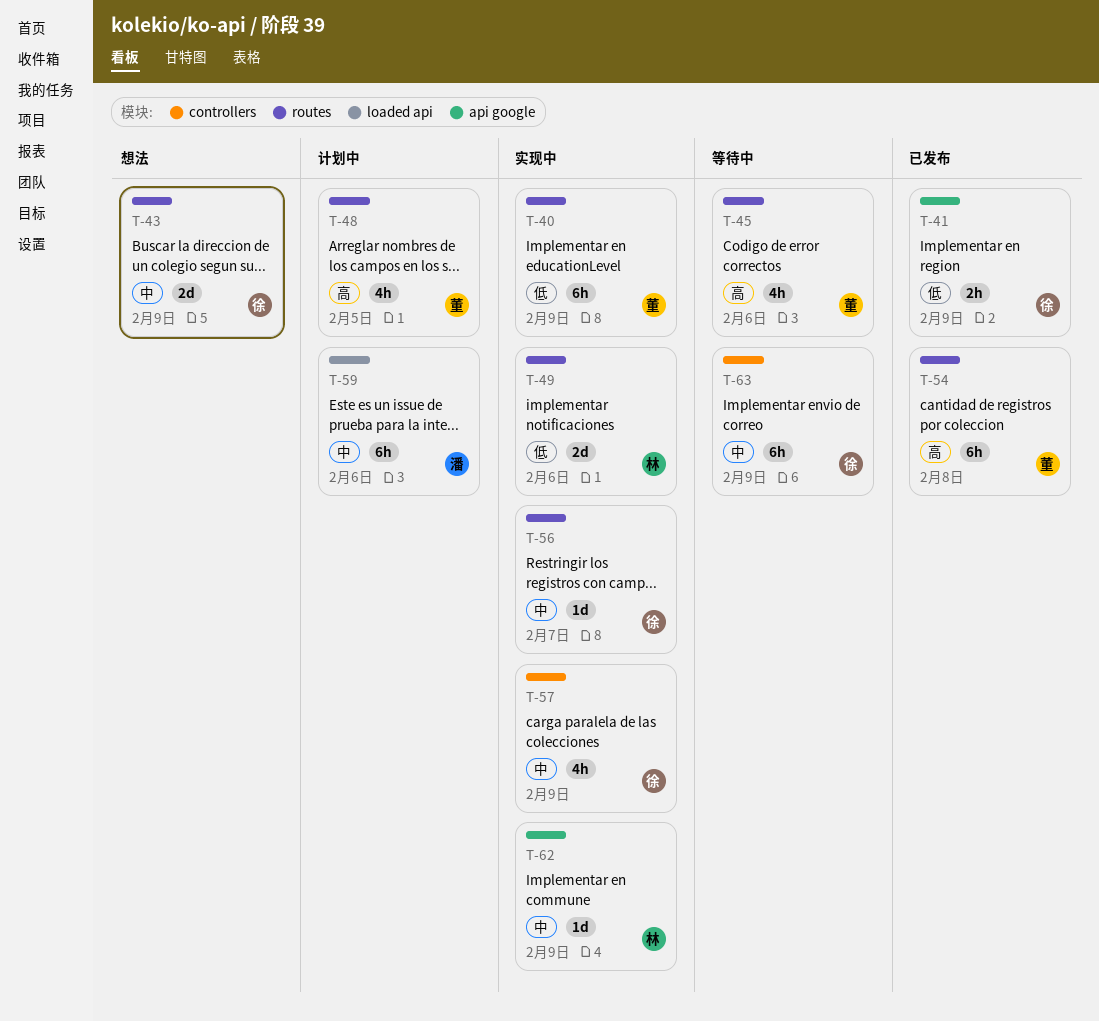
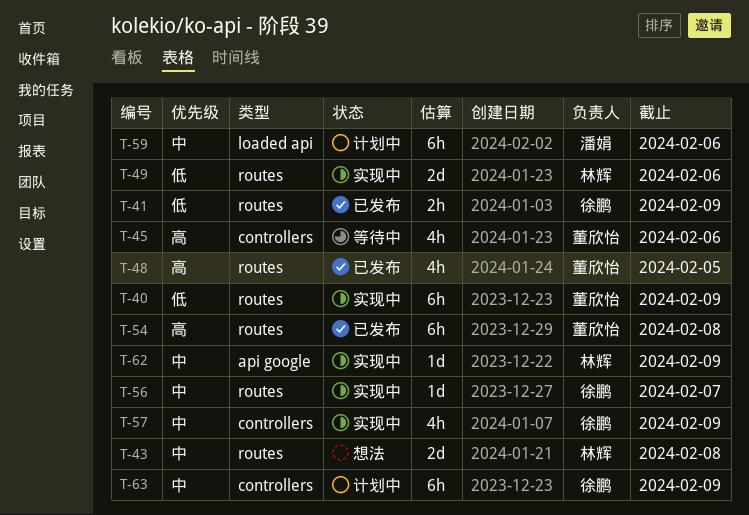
T-41, label: api google -> routes
T-43, owner: 徐鹏 -> 林辉
T-43, due: Feb 9 -> Feb 8
T-45, label: routes -> controllers
T-48, status: 计划中 -> 已发布
T-63, status: 等待中 -> 计划中

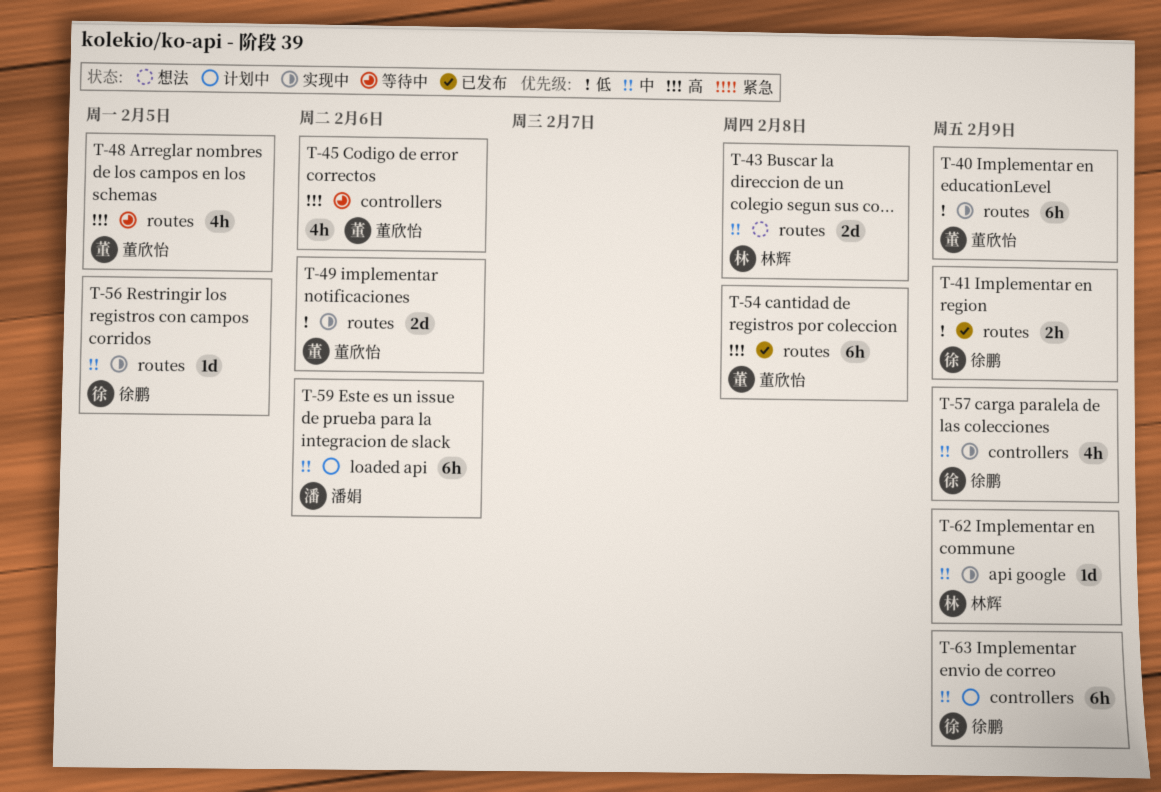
T-48, status: 已发布 -> 等待中
T-49, owner: 林辉 -> 董欣怡
T-56, due: Feb 7 -> Feb 5

